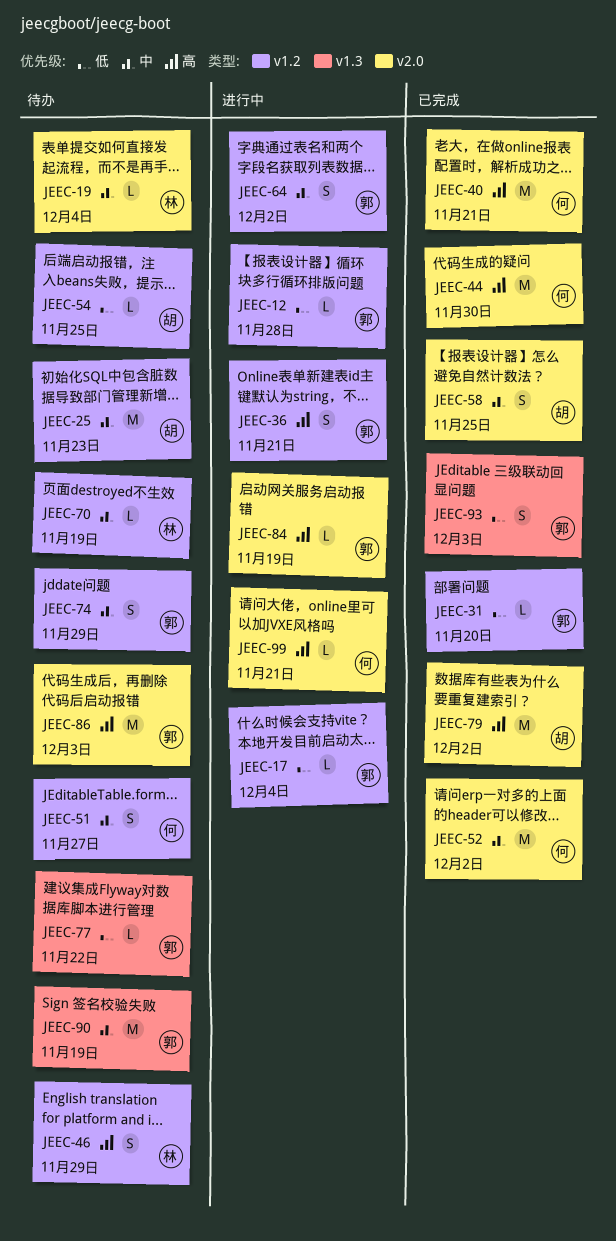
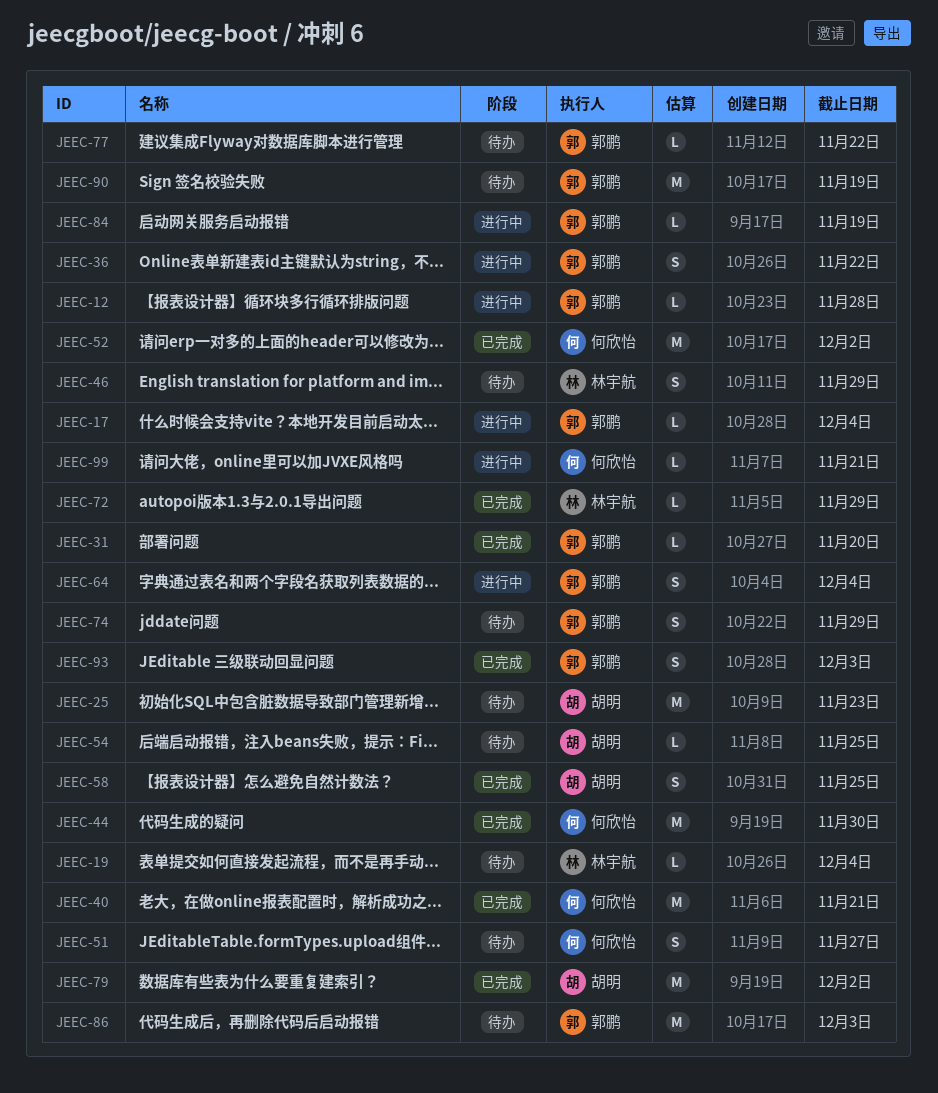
JEEC-36, due: Nov 21 -> Nov 22
JEEC-64, due: Dec 2 -> Dec 4
JEEC-70: present -> none
JEEC-72: none -> present

